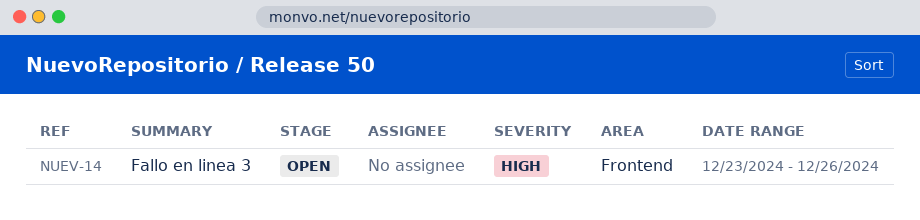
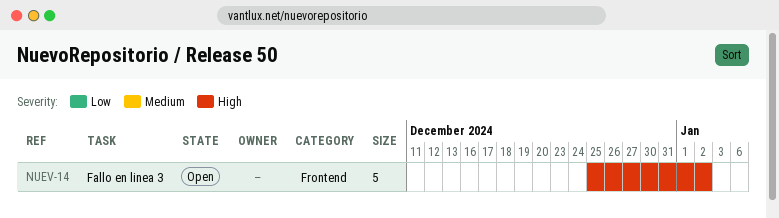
NUEV-14, start: Dec 23 -> Dec 25
NUEV-14, due: Dec 26 -> Jan 2

